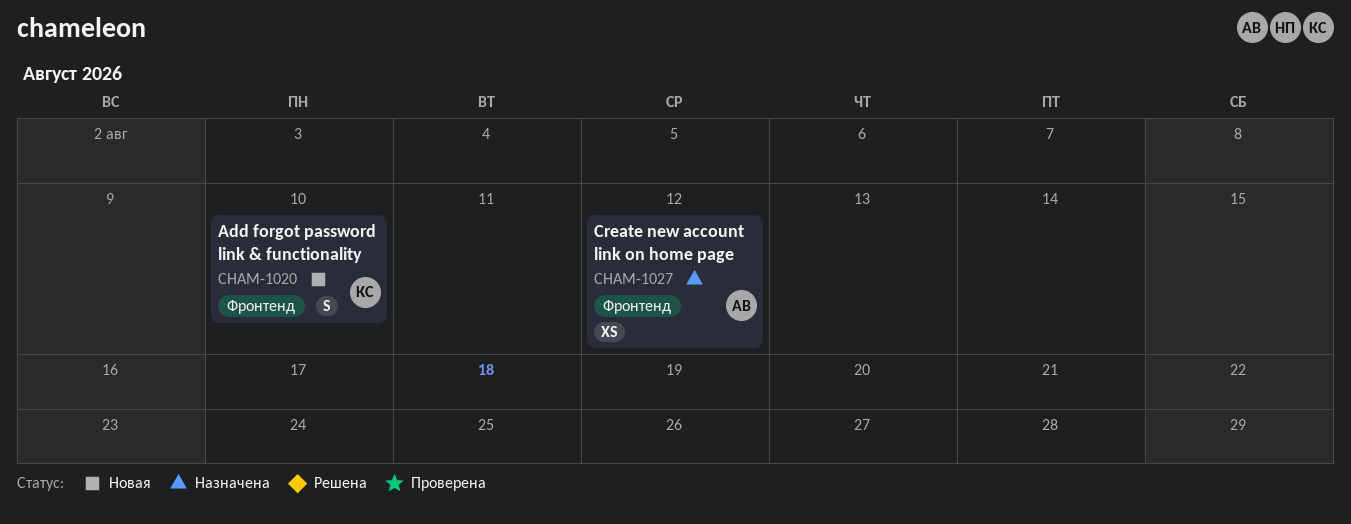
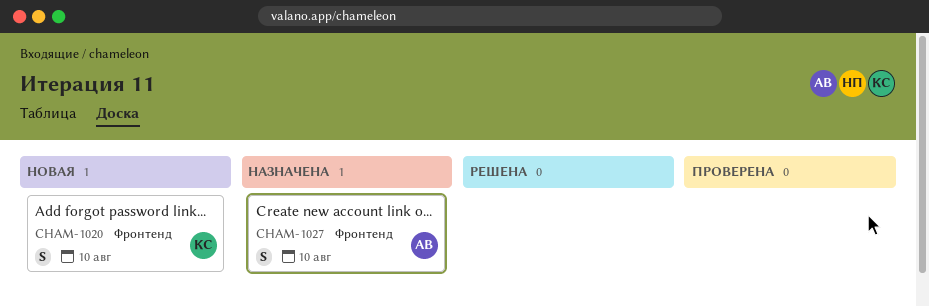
CHAM-1027, estimate: XS -> S
CHAM-1027, due: Aug 12 -> Aug 10

